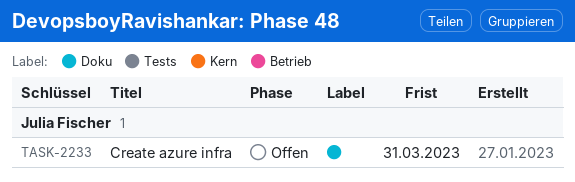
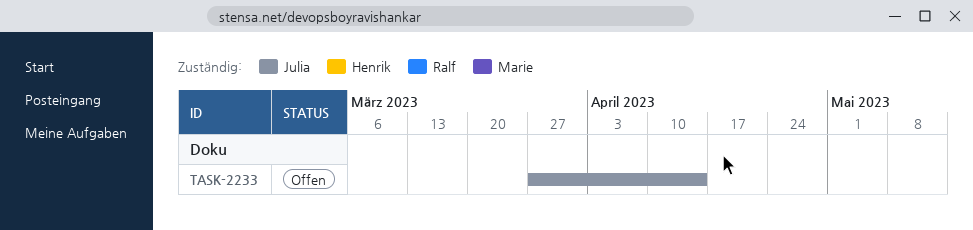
TASK-2233, due: Mar 31 -> Apr 14

